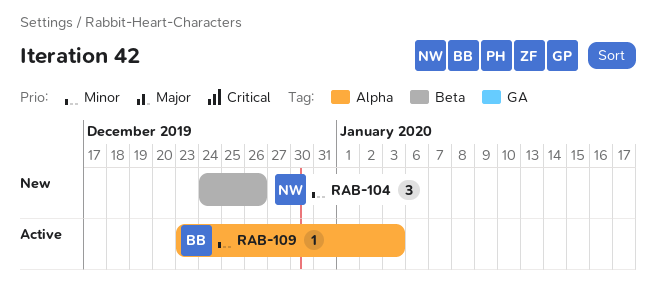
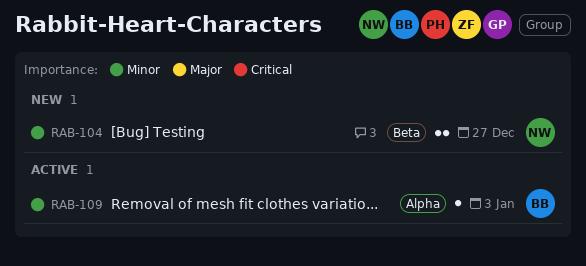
RAB-104, estimate: 3 -> 2
RAB-104, due: Dec 26 -> Dec 27

